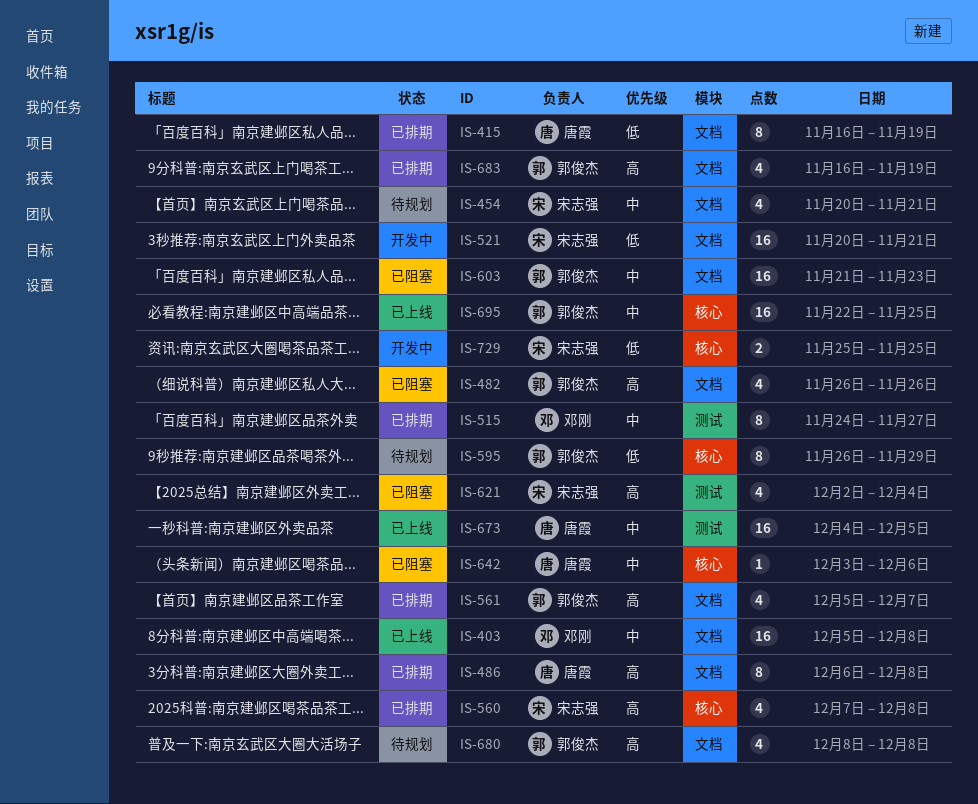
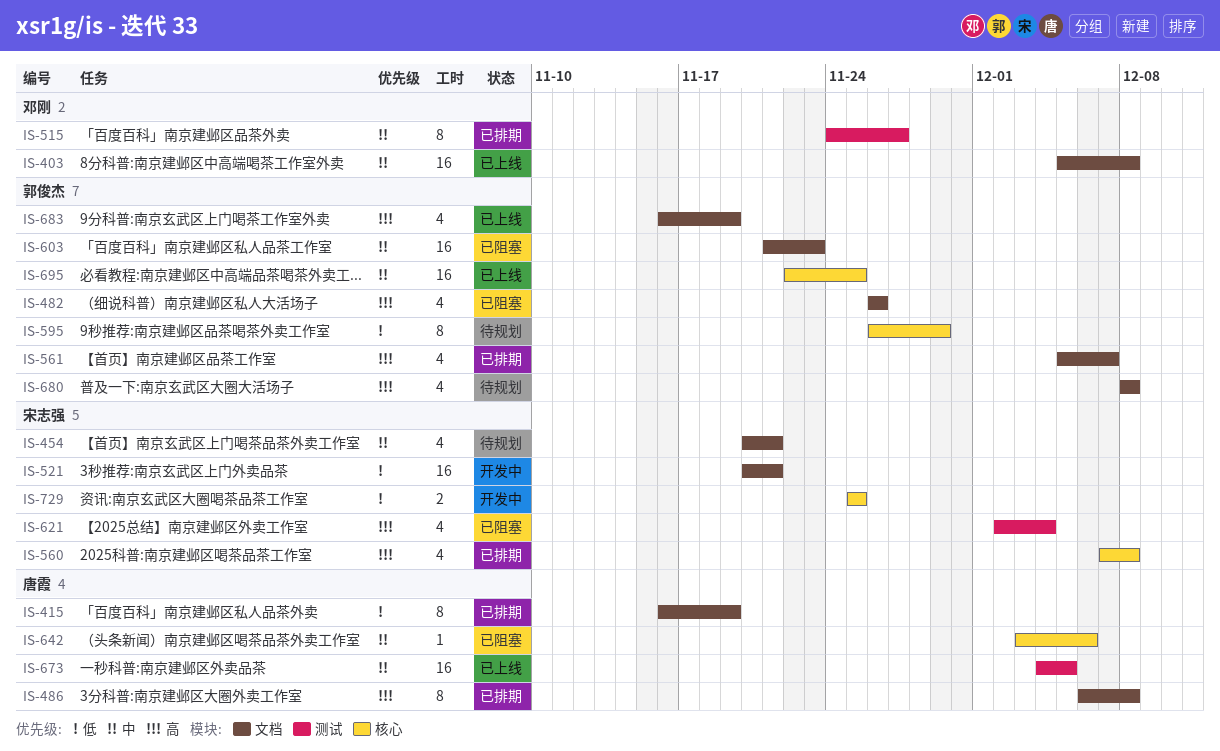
IS-683, status: 已排期 -> 已上线

